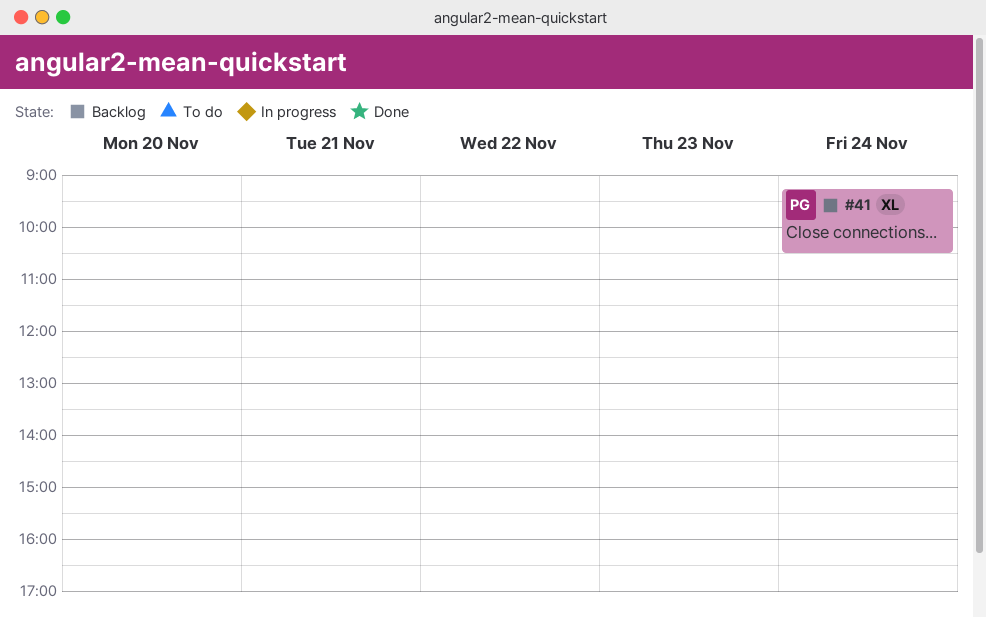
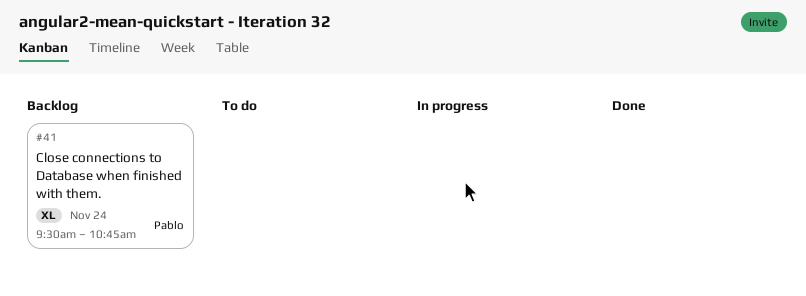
#41, begins: 09:15 -> 09:30
#41, ends: 10:30 -> 10:45

